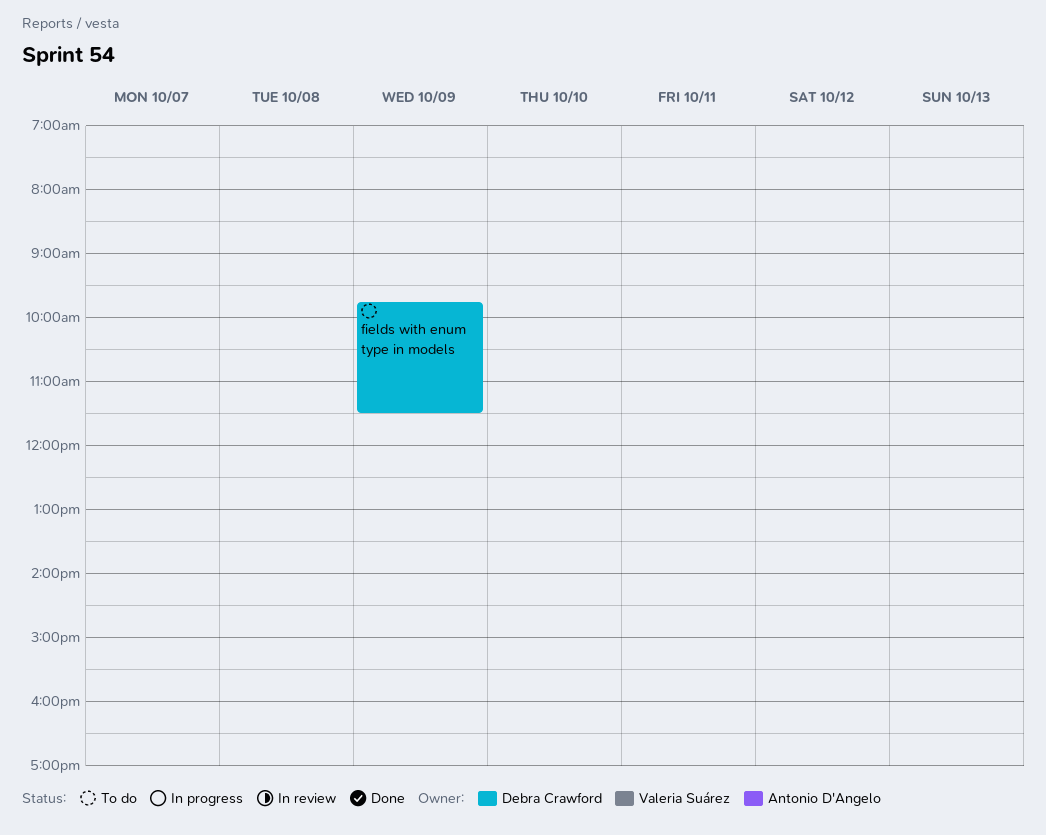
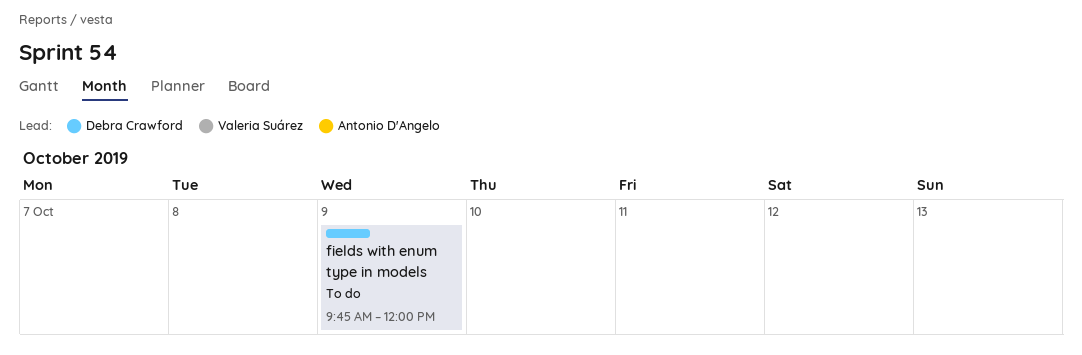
fields with enum type in models, ends: 11:30 -> 12:00

